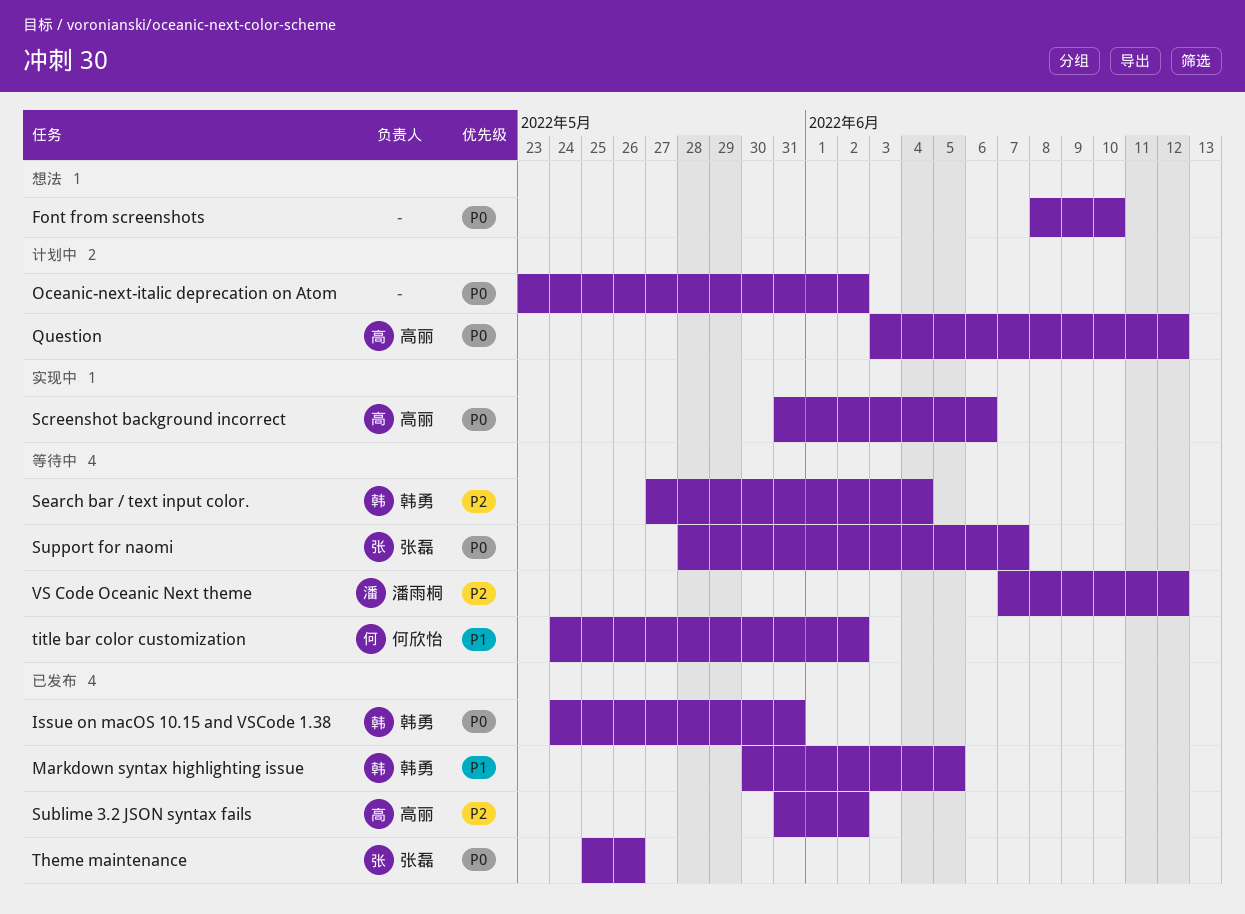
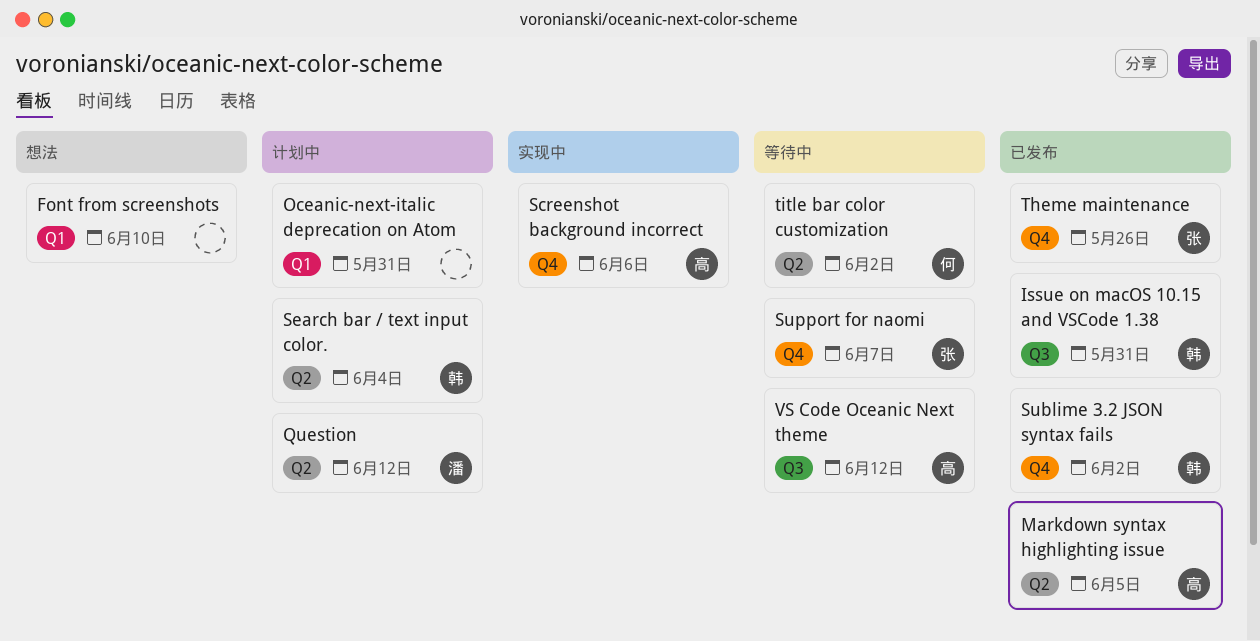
Markdown syntax highlighting issue, owner: 韩勇 -> 高丽
Oceanic-next-italic deprecation on Atom, due: Jun 2 -> May 31
Question, owner: 高丽 -> 潘雨桐
Search bar / text input color., status: 等待中 -> 计划中
Sublime 3.2 JSON syntax fails, owner: 高丽 -> 韩勇
VS Code Oceanic Next theme, owner: 潘雨桐 -> 高丽

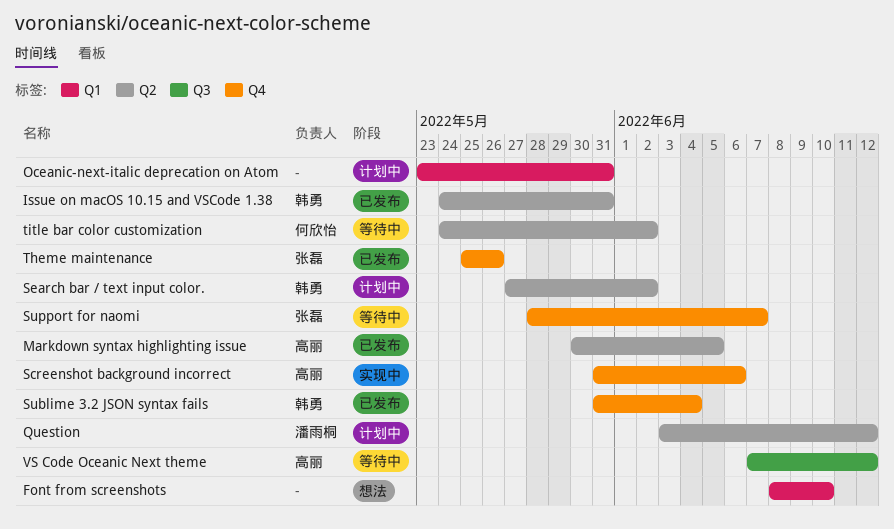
Issue on macOS 10.15 and VSCode 1.38, label: Q3 -> Q2
Search bar / text input color., due: Jun 4 -> Jun 2
Sublime 3.2 JSON syntax fails, due: Jun 2 -> Jun 4

